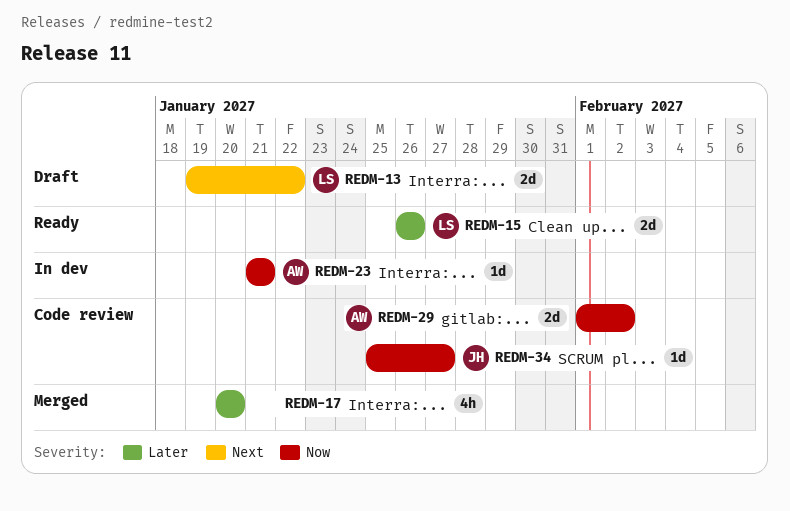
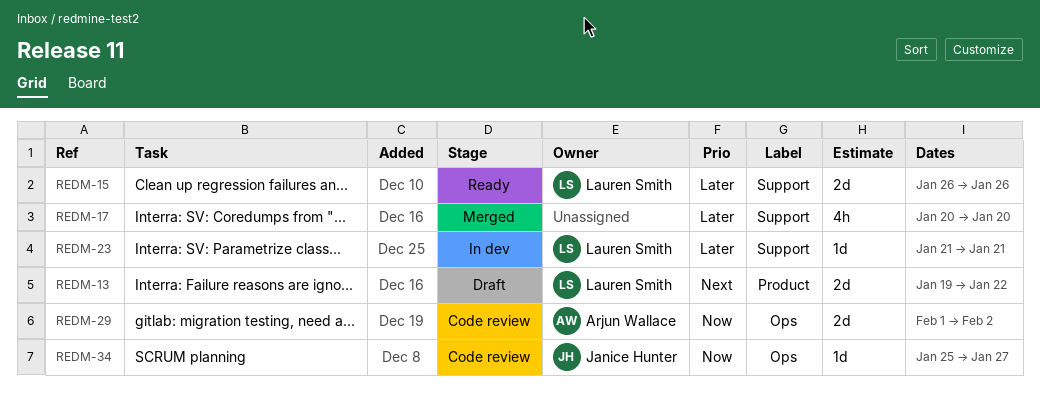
REDM-23, owner: Arjun Wallace -> Lauren Smith
REDM-23, priority: Now -> Later

